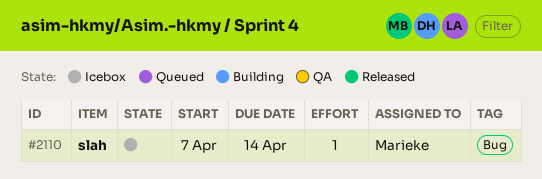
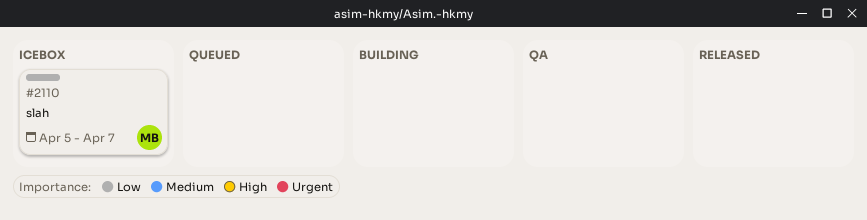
#2110, start: Apr 7 -> Apr 5
#2110, due: Apr 14 -> Apr 7

